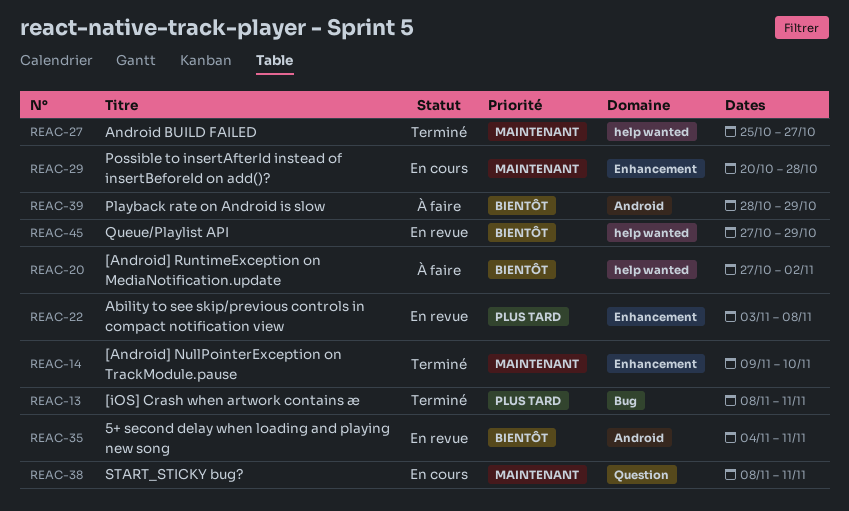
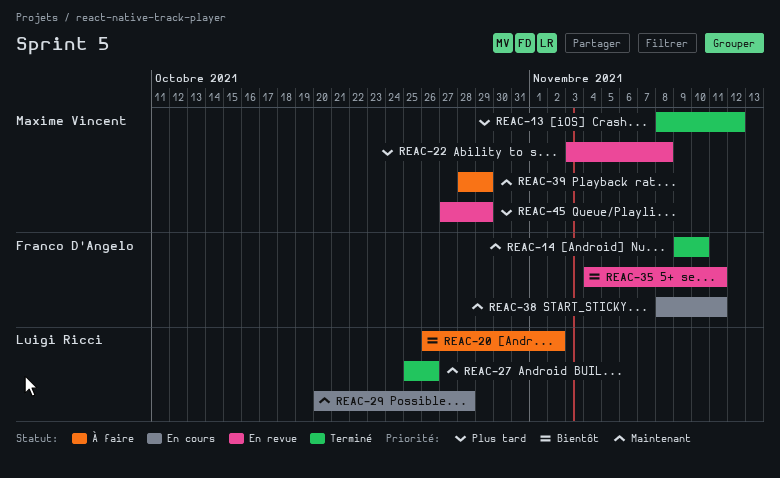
REAC-13, due: Nov 11 -> Nov 12
REAC-20, start: Oct 27 -> Oct 26
REAC-27, due: Oct 27 -> Oct 26
REAC-39, priority: Bientôt -> Maintenant
REAC-45, priority: Bientôt -> Plus tard

